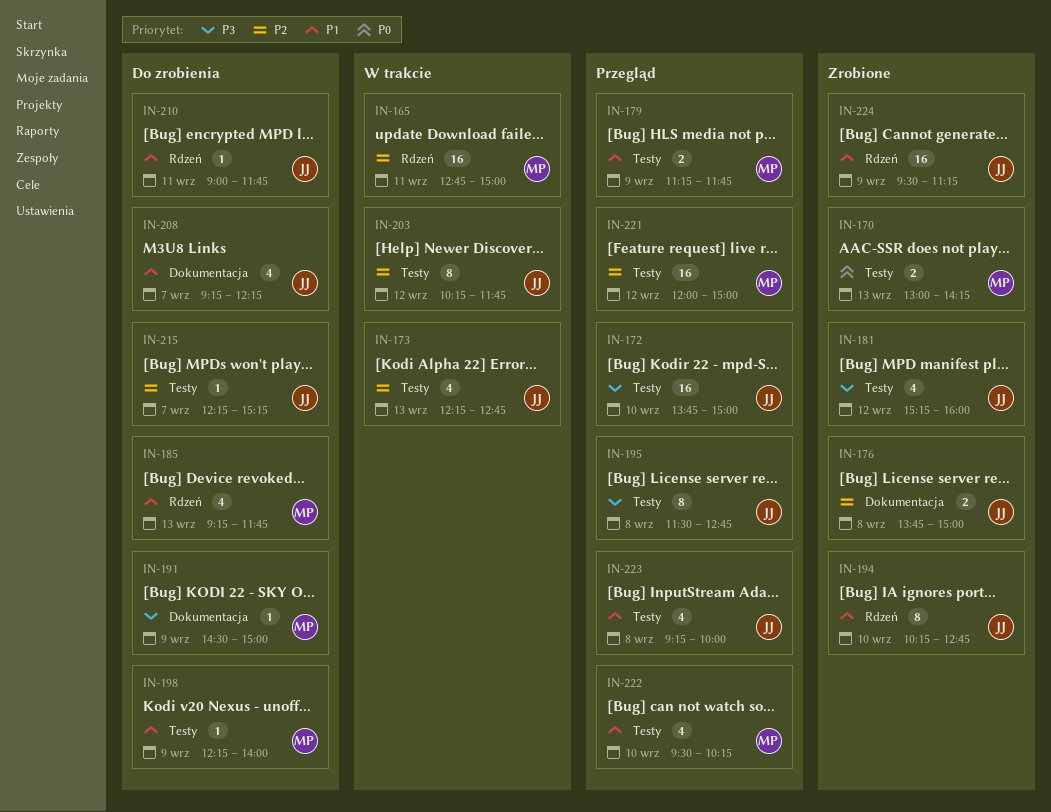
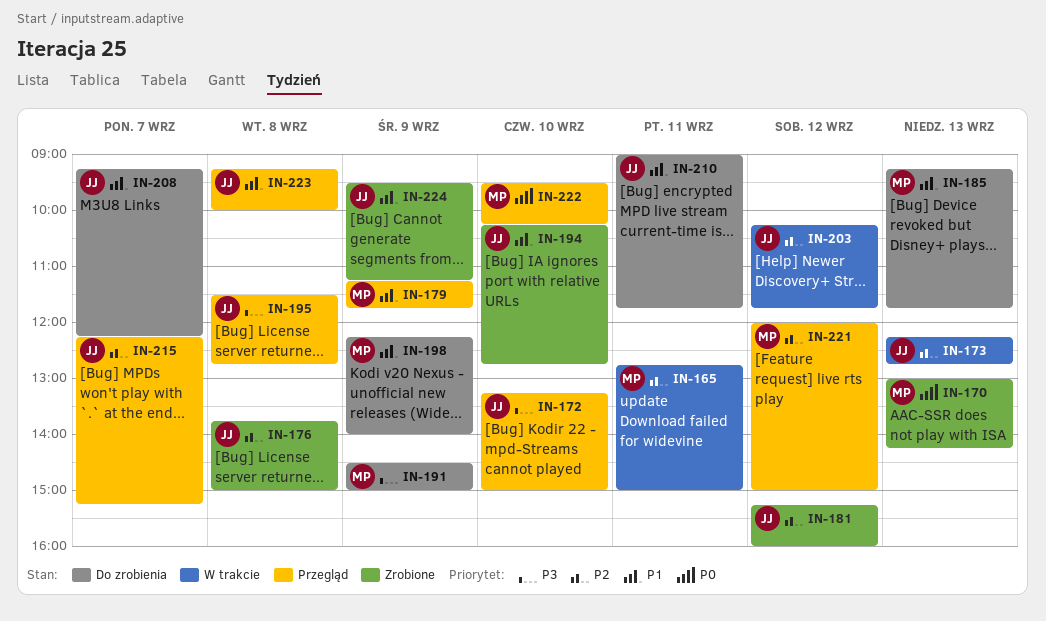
IN-172, begins: 13:45 -> 13:15
IN-181, priority: P3 -> P2
IN-215, status: Do zrobienia -> Przegląd
IN-222, priority: P1 -> P0

